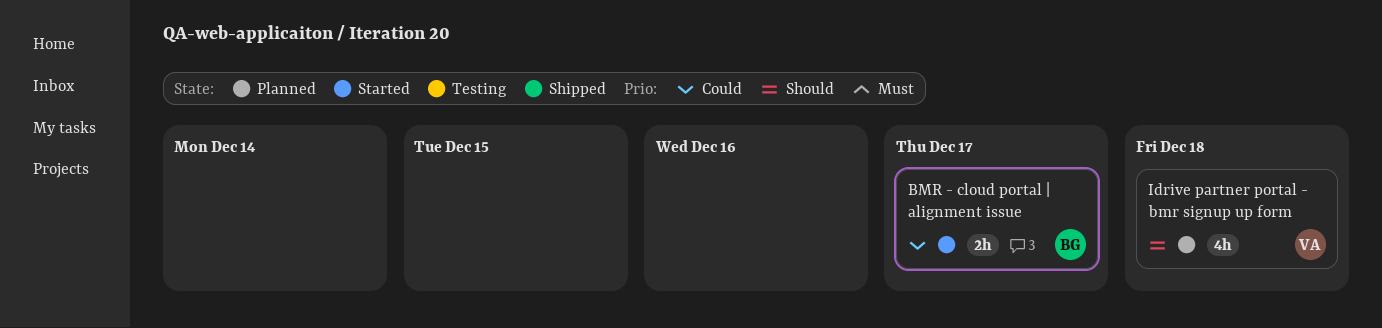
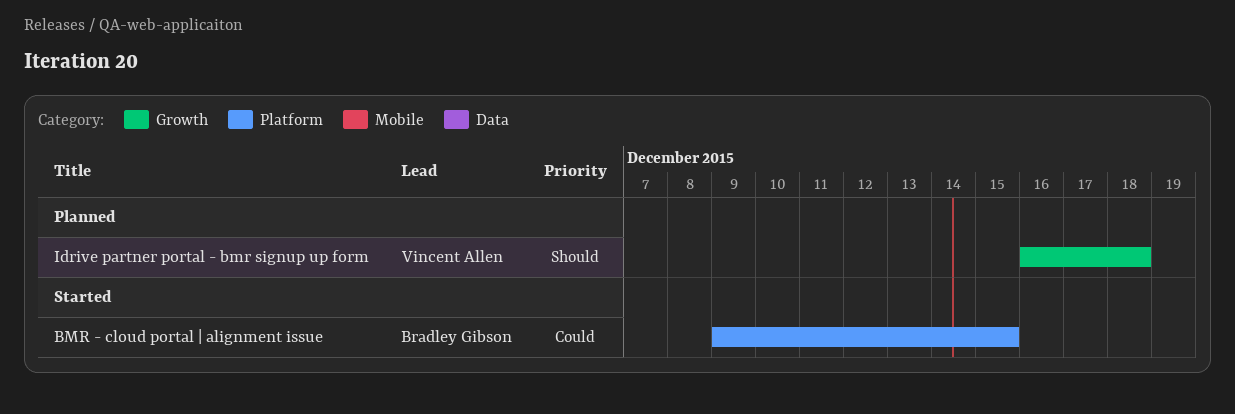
BMR - cloud portal | alignment issue, due: Dec 17 -> Dec 15

